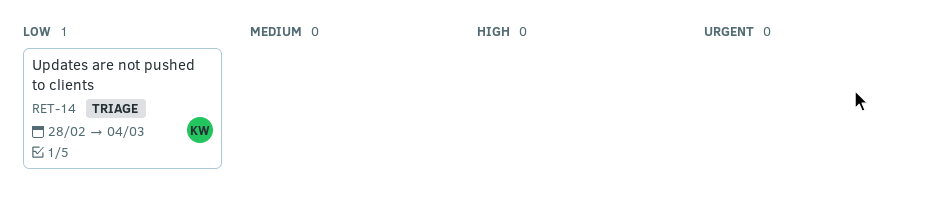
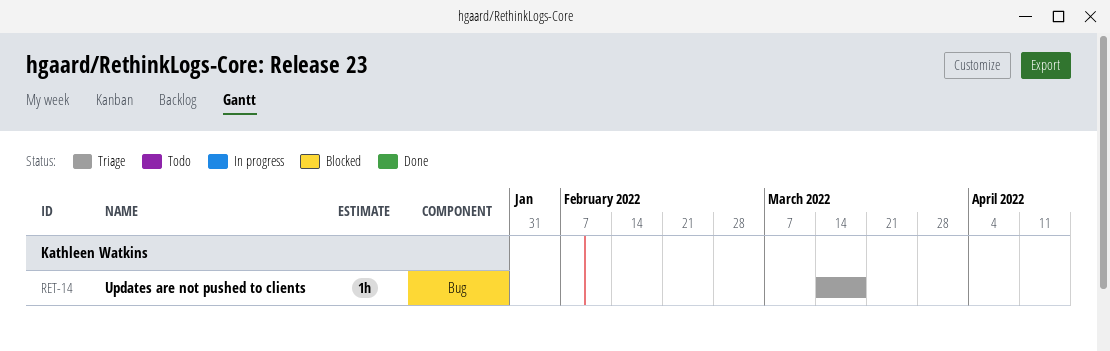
RET-14, start: Feb 28 -> Mar 14
RET-14, due: Mar 4 -> Mar 18

